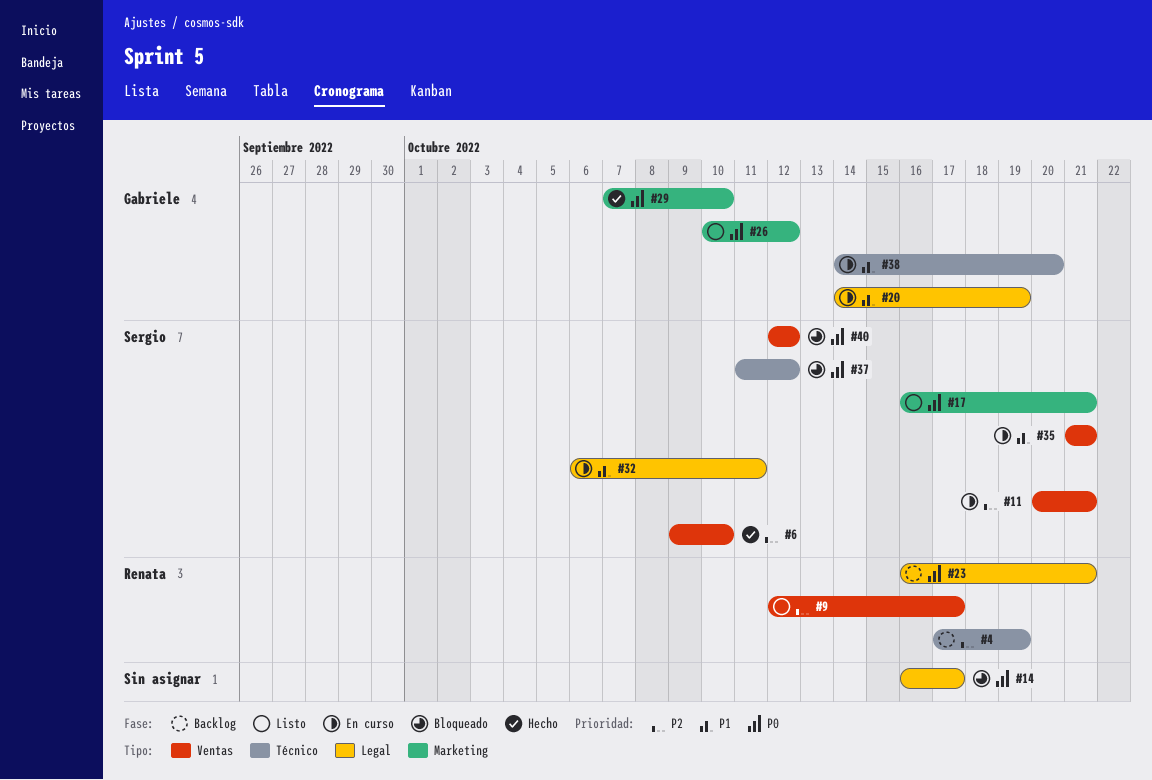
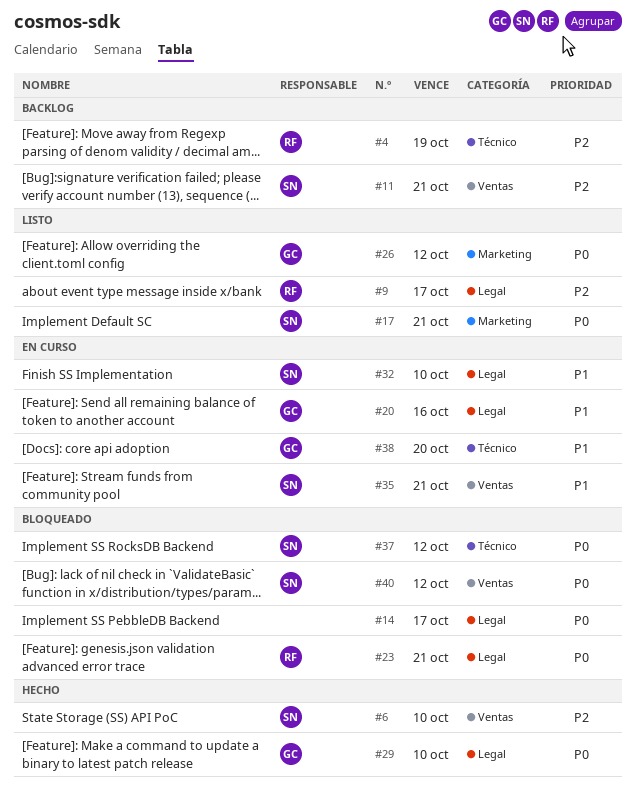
#9, label: Ventas -> Legal
#11, status: En curso -> Backlog
#20, due: Oct 19 -> Oct 16
#23, status: Backlog -> Bloqueado
#29, label: Marketing -> Legal
#32, due: Oct 11 -> Oct 10

